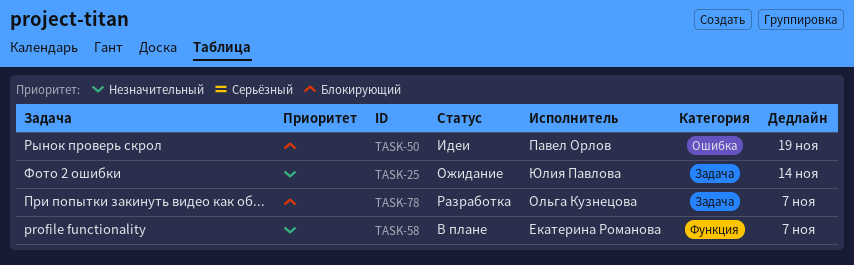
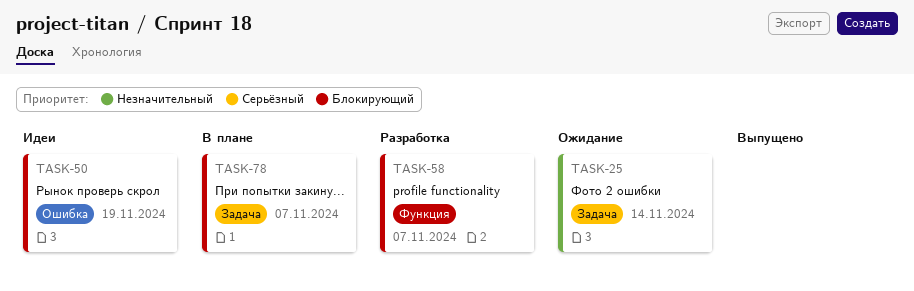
TASK-58, status: В плане -> Разработка
TASK-58, priority: Незначительный -> Блокирующий
TASK-78, status: Разработка -> В плане

